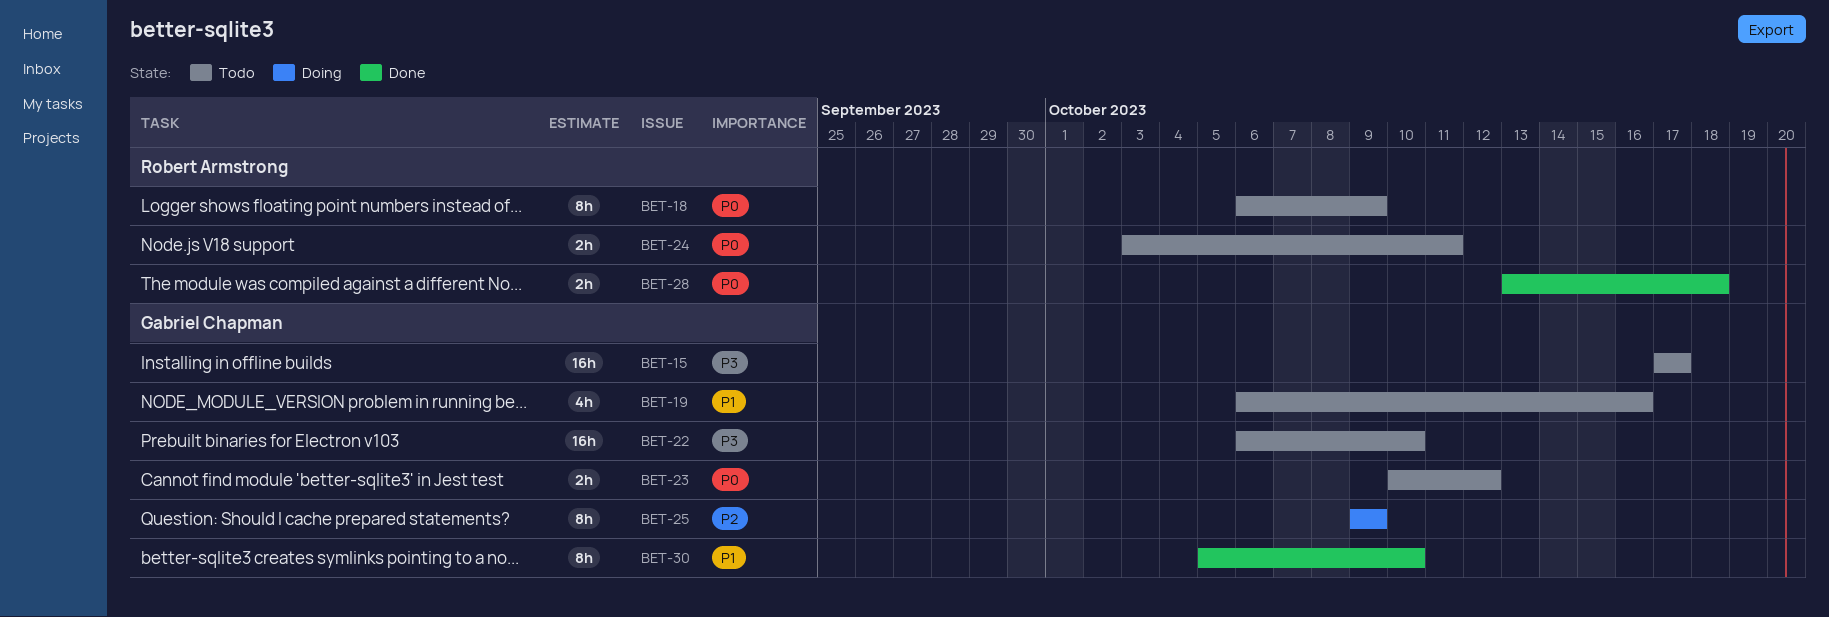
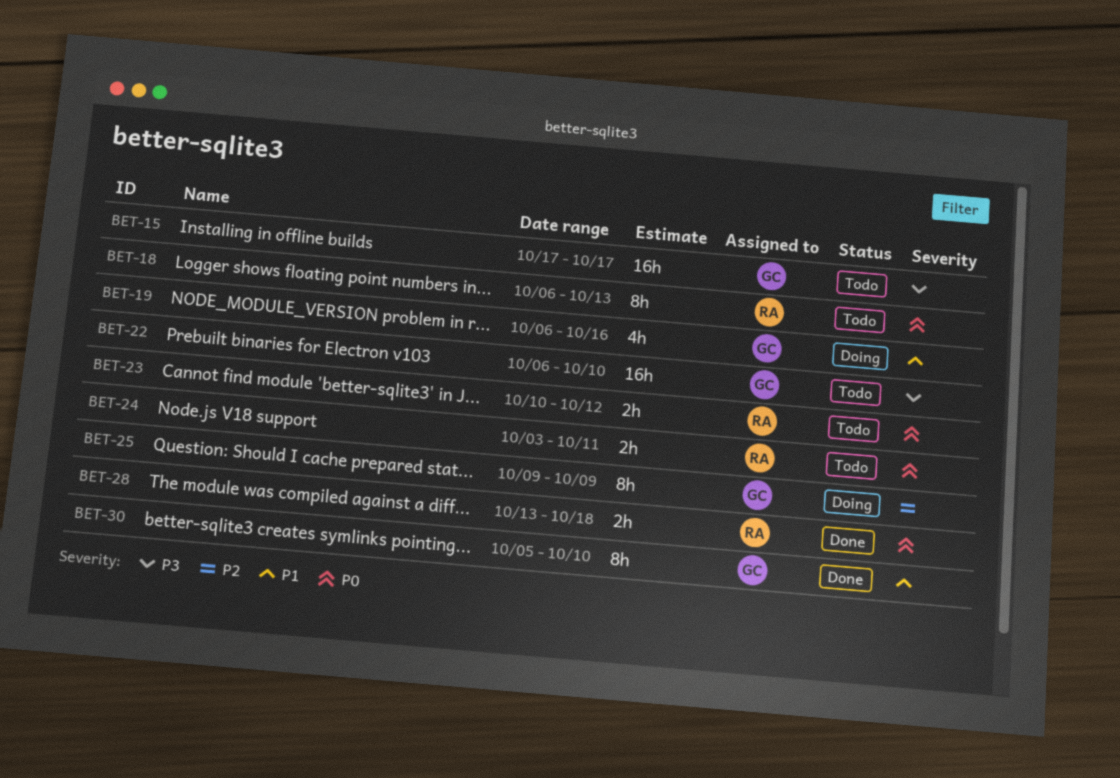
BET-18, due: Oct 9 -> Oct 13
BET-19, status: Todo -> Doing
BET-23, owner: Gabriel Chapman -> Robert Armstrong

